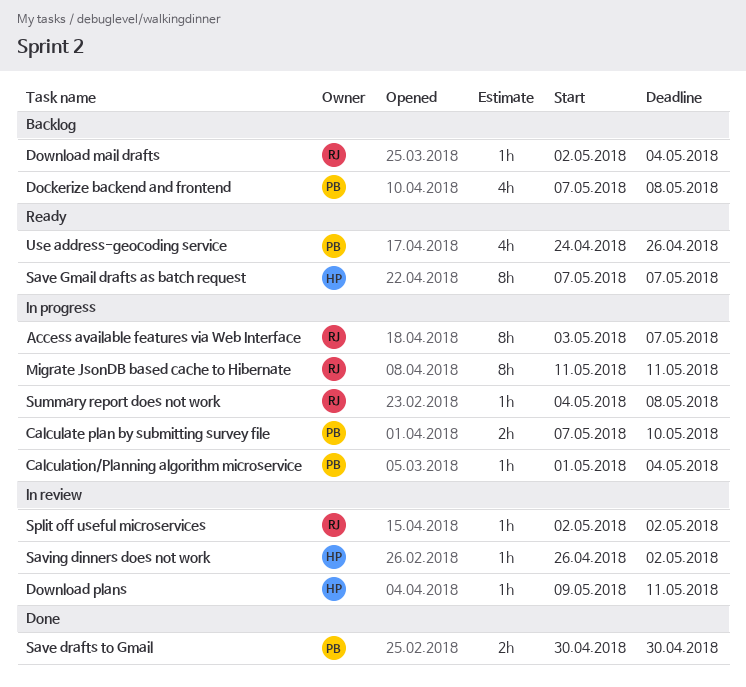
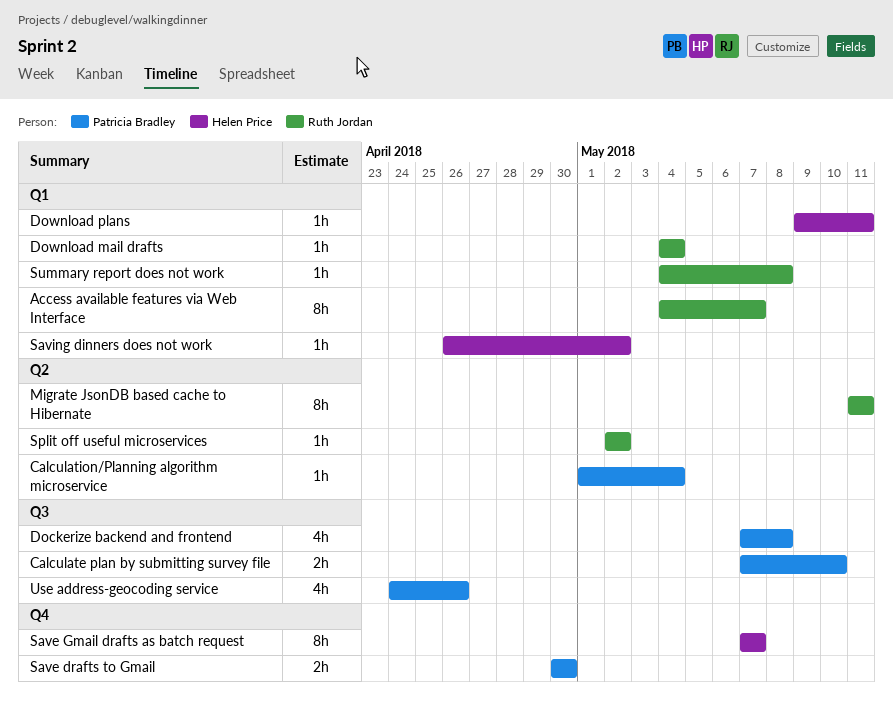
Access available features via Web Interface, start: May 3 -> May 4
Download mail drafts, start: May 2 -> May 4

